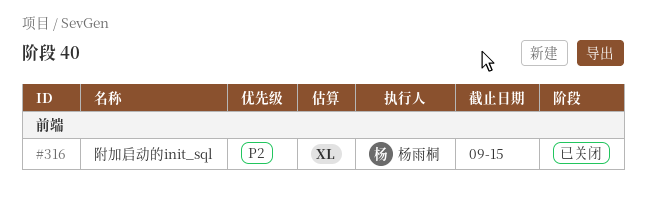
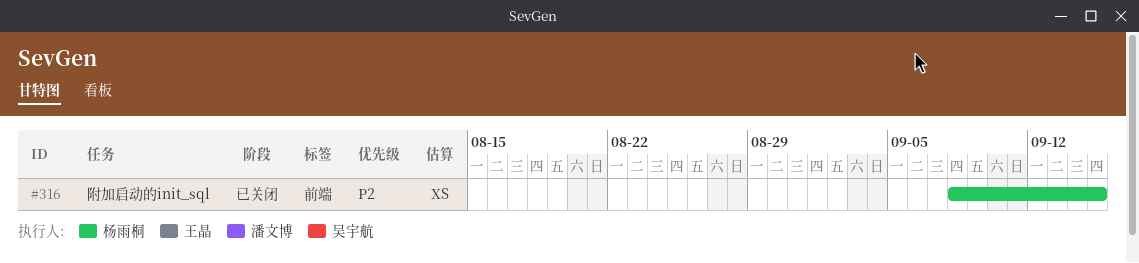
#316, estimate: XL -> XS

